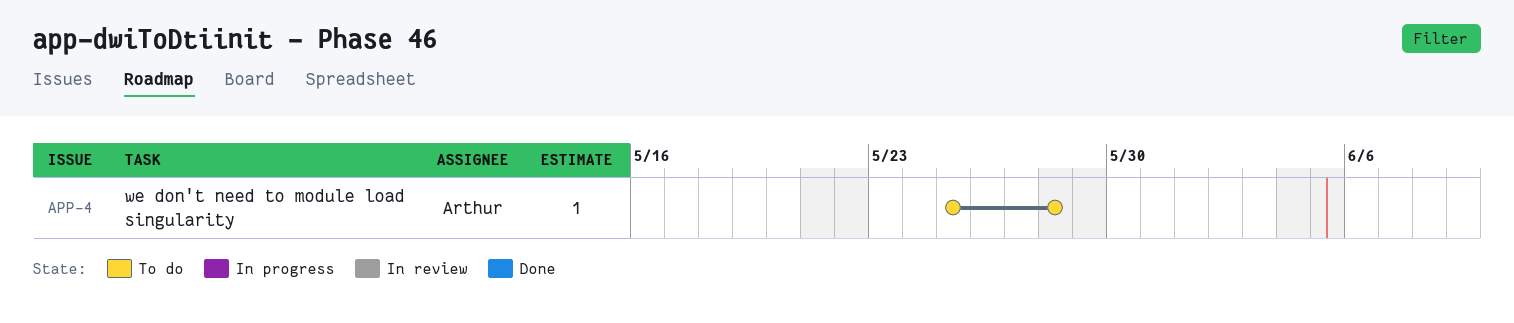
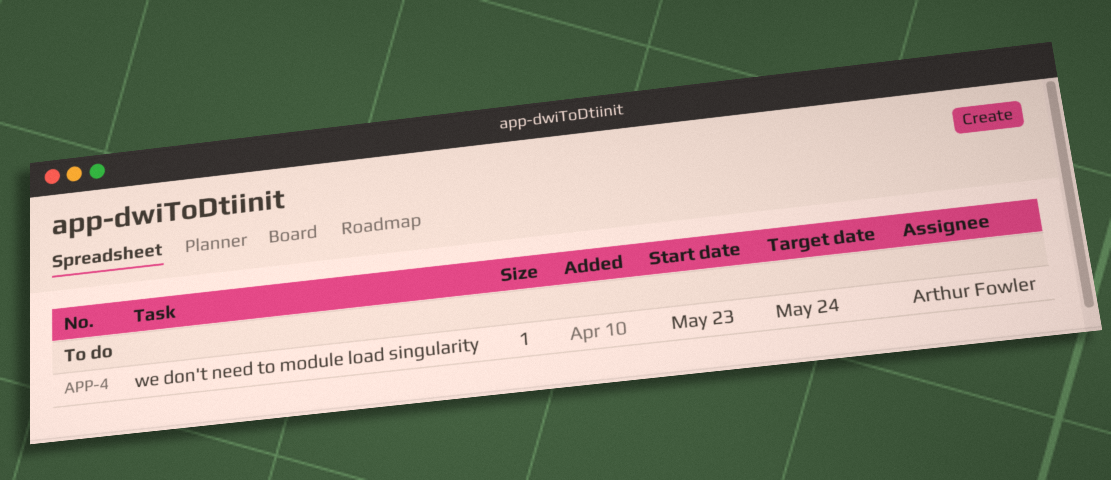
APP-4, start: May 25 -> May 23
APP-4, due: May 28 -> May 24

